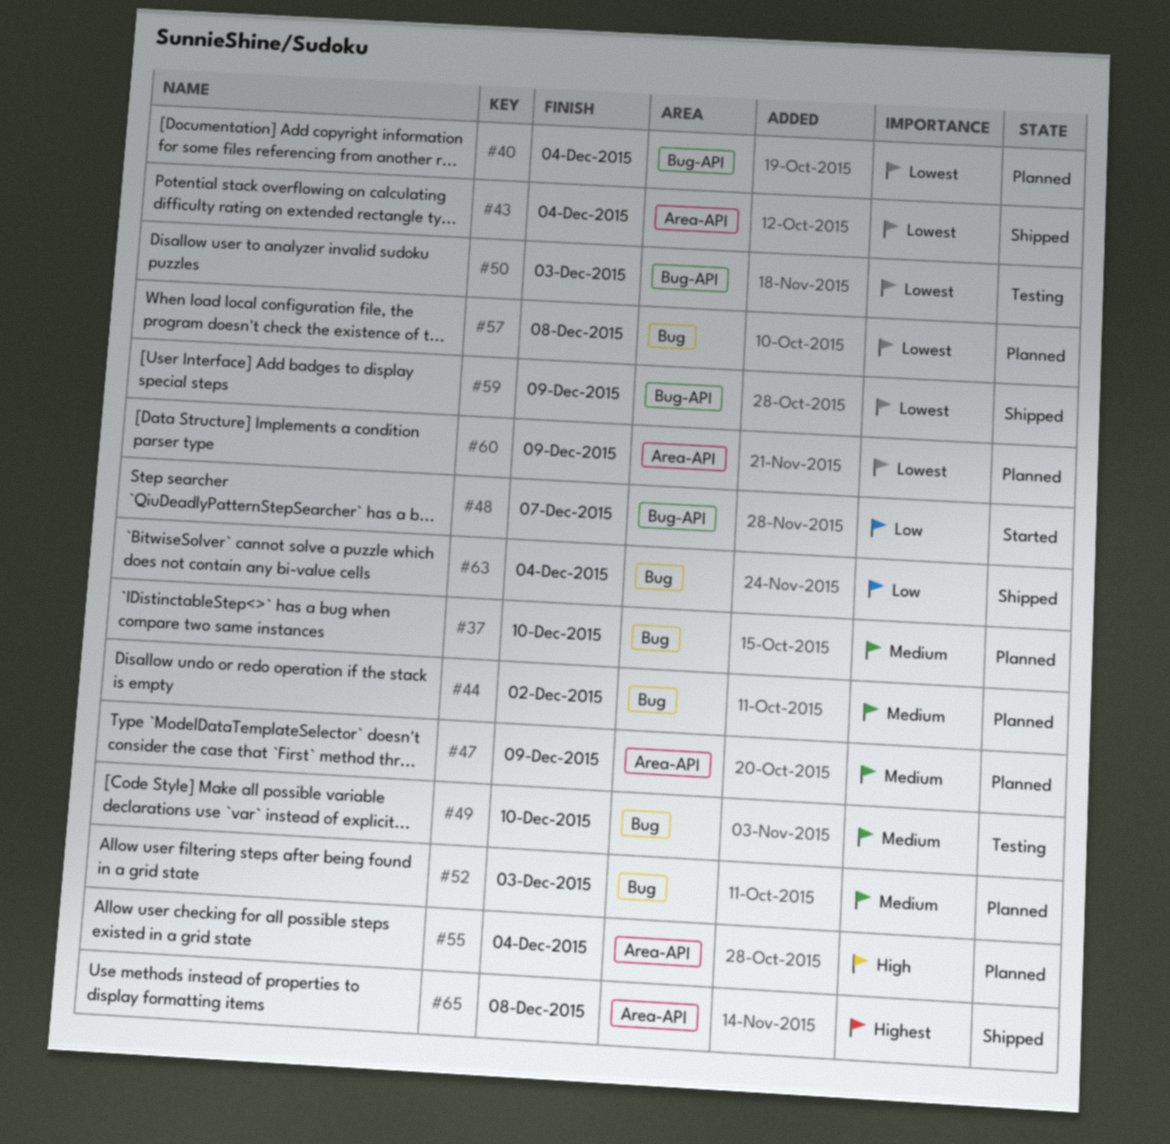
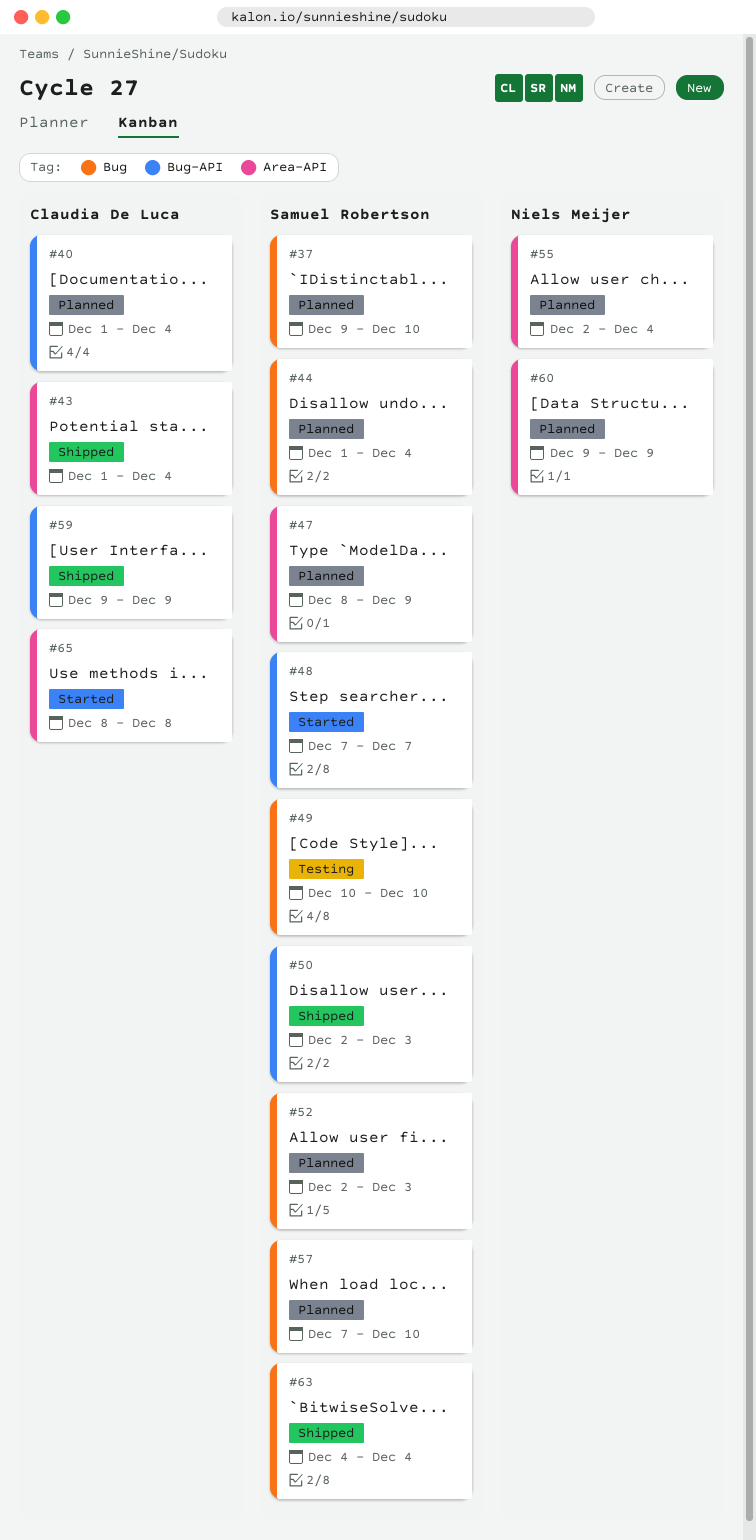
#44, due: Dec 2 -> Dec 4
#50, status: Testing -> Shipped
#57, due: Dec 8 -> Dec 10
#65, status: Shipped -> Started

